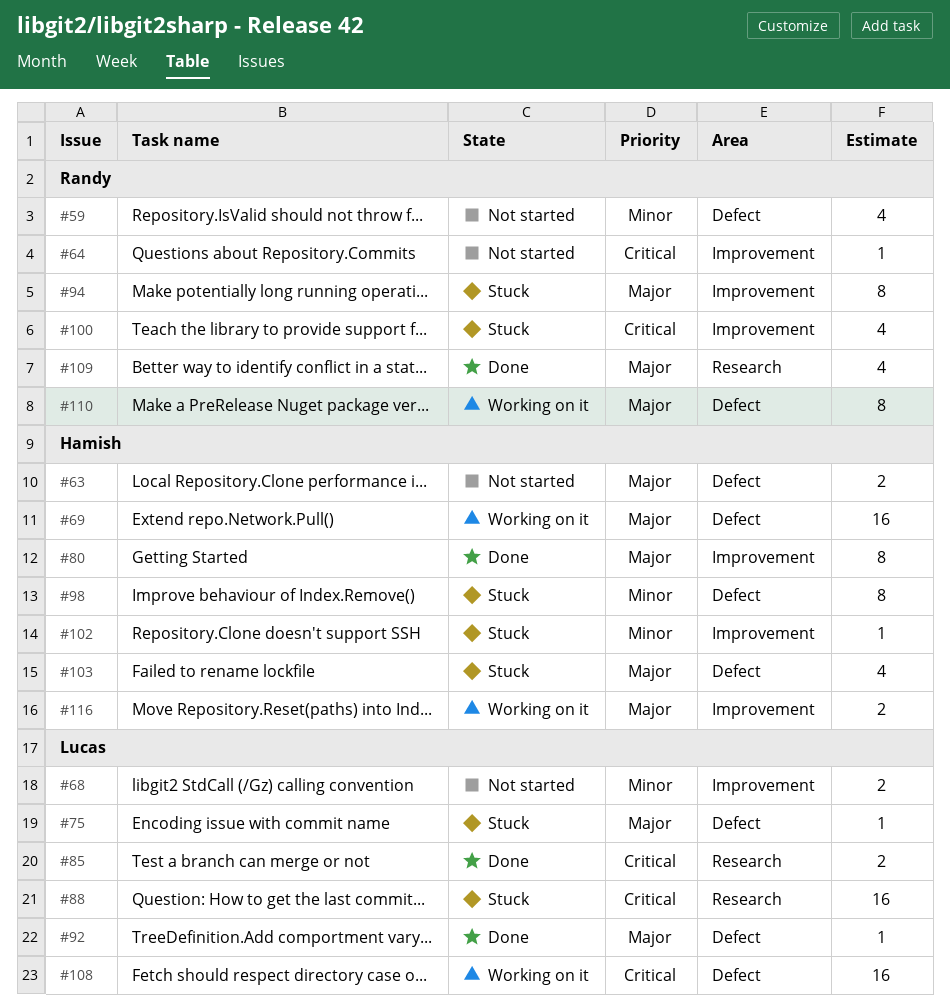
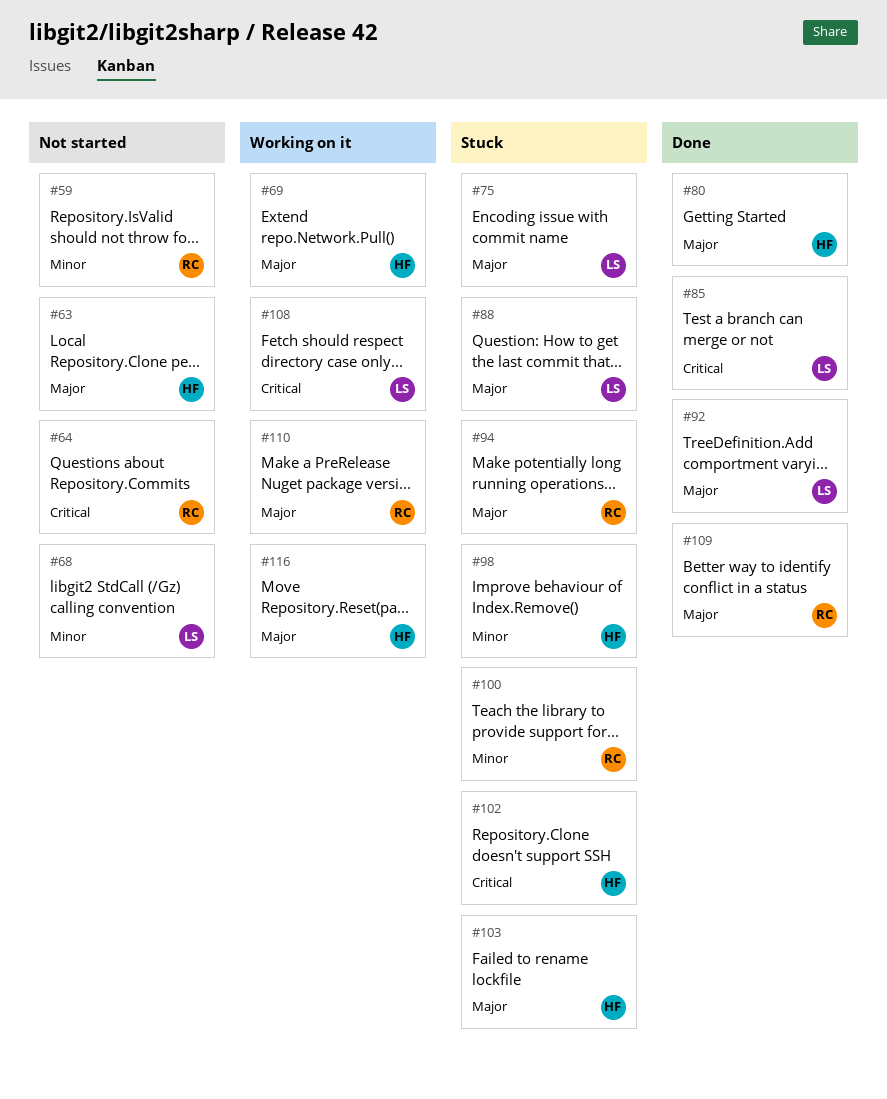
#88, priority: Critical -> Major
#100, priority: Critical -> Minor
#102, priority: Minor -> Critical

